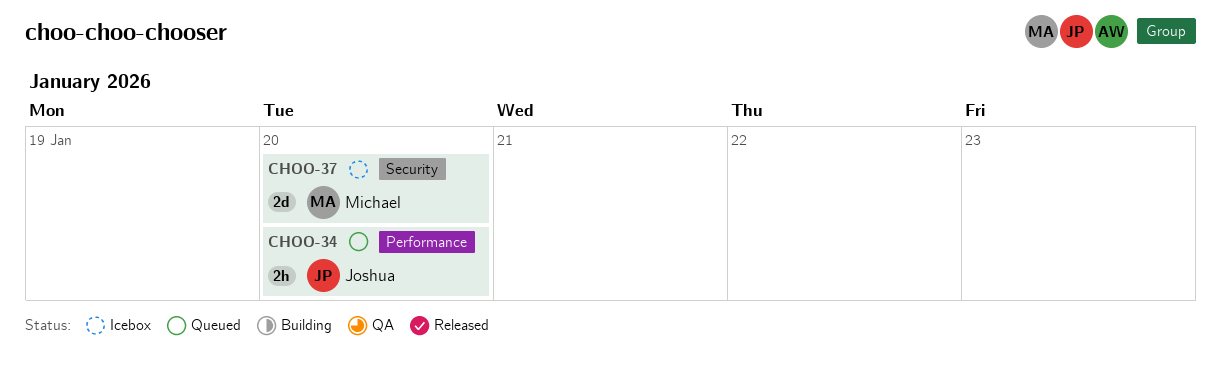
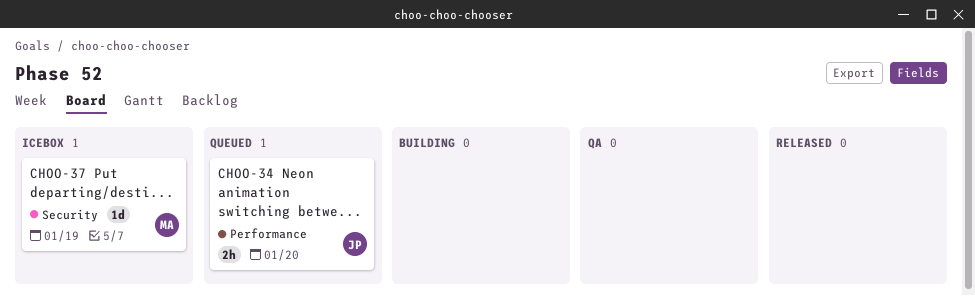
CHOO-37, estimate: 2d -> 1d
CHOO-37, due: Jan 20 -> Jan 19

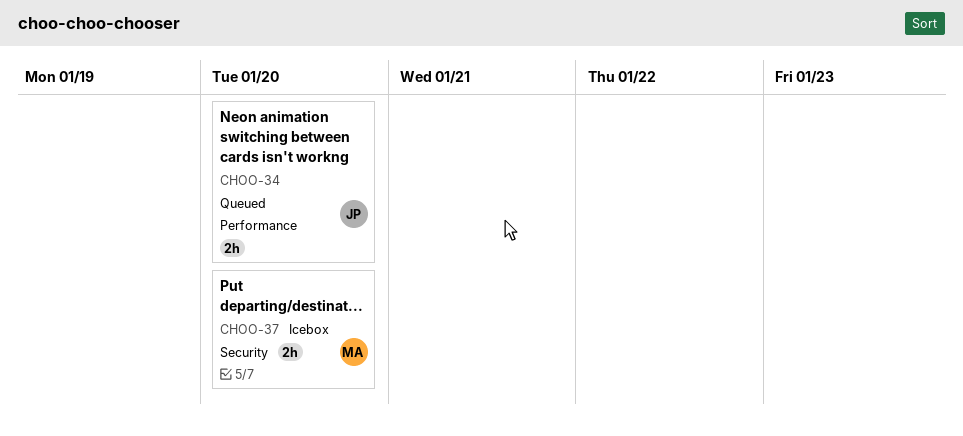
CHOO-37, estimate: 1d -> 2h
CHOO-37, due: Jan 19 -> Jan 20

